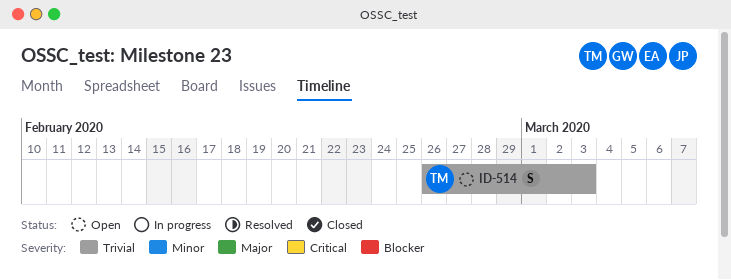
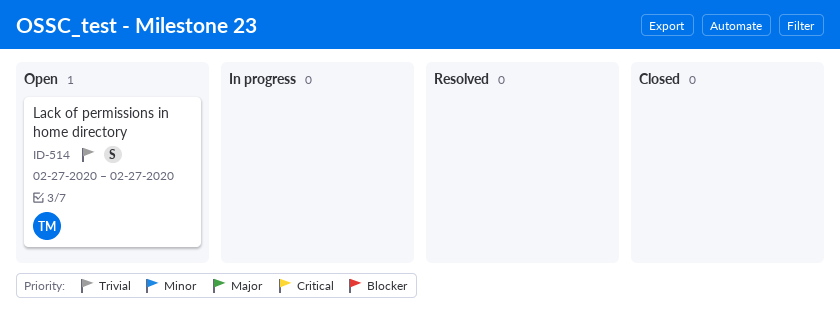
ID-514, start: Feb 26 -> Feb 27
ID-514, due: Mar 3 -> Feb 27

